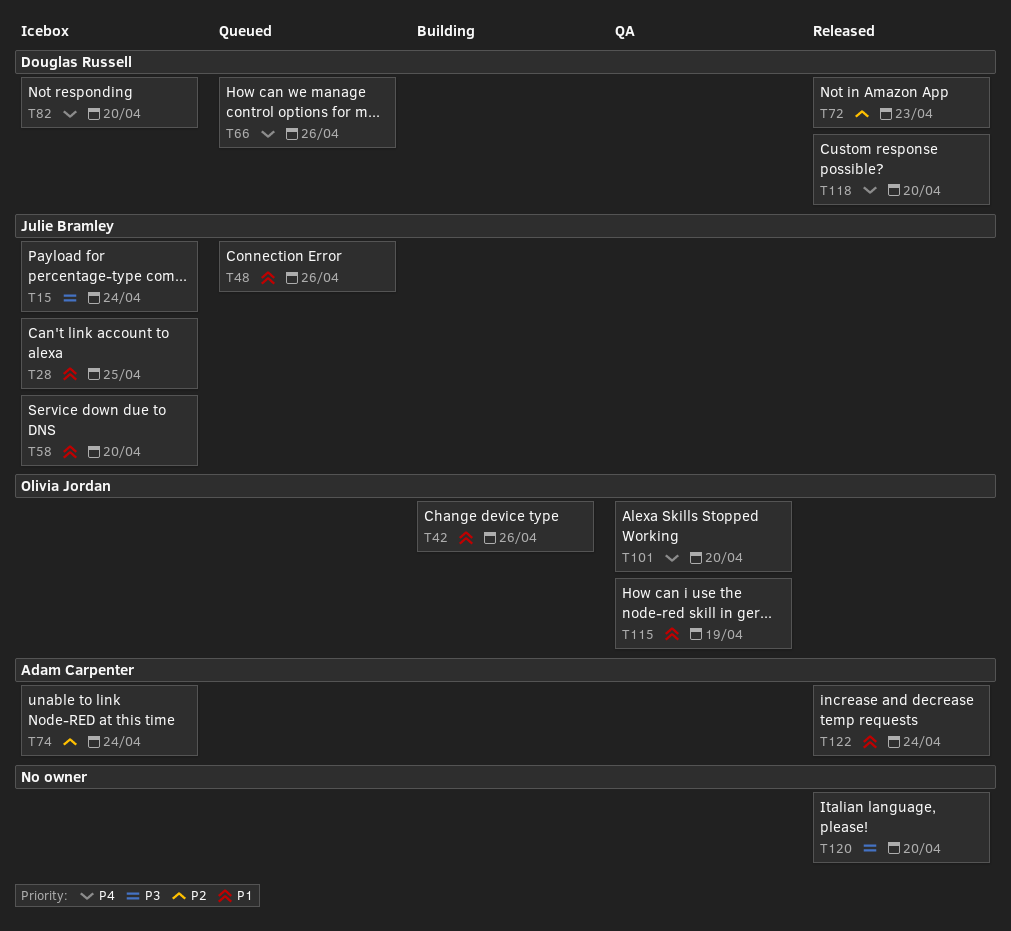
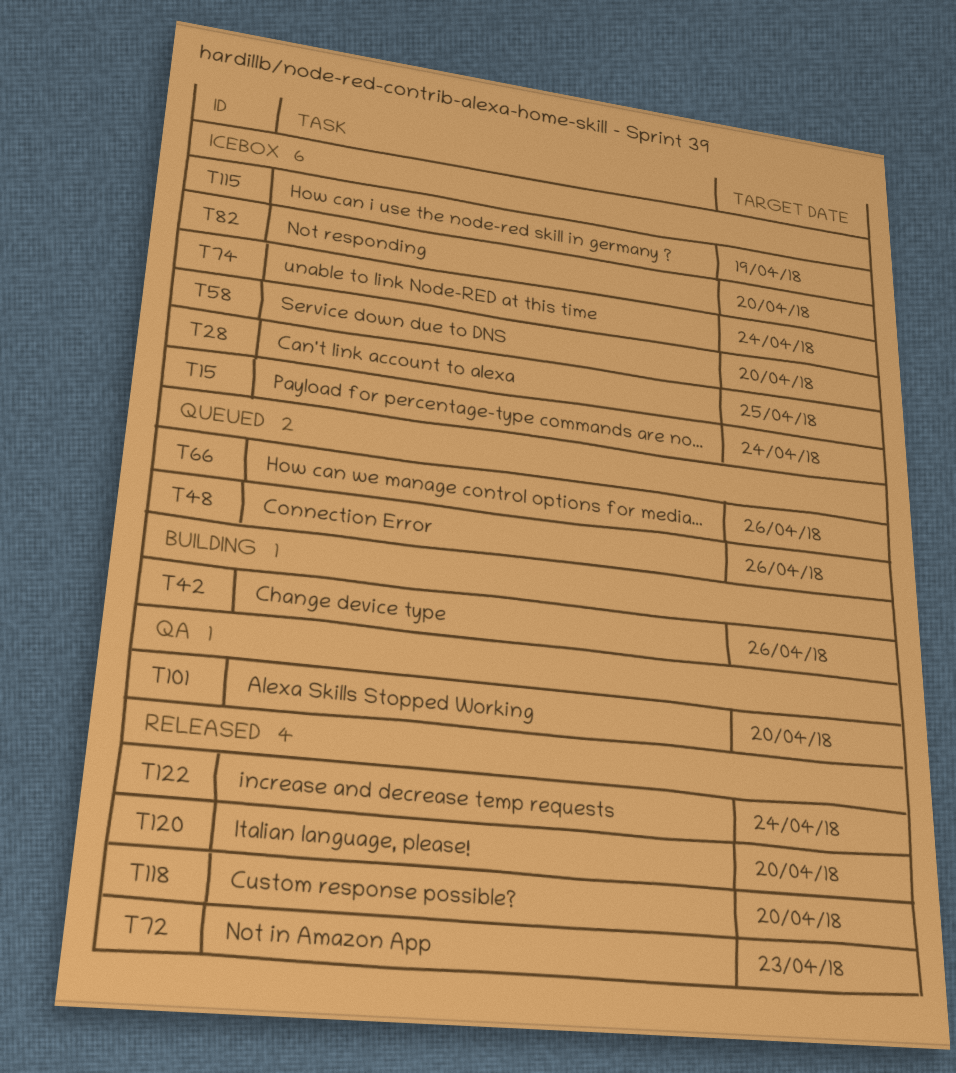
T115, status: QA -> Icebox

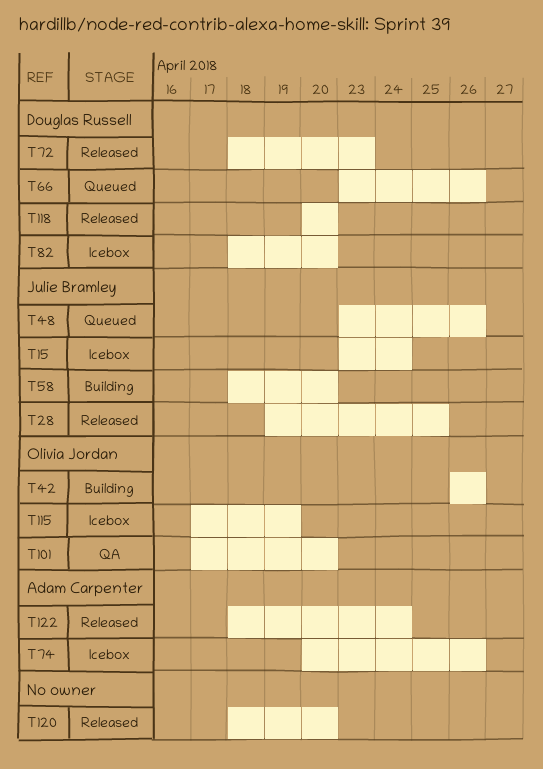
T28, status: Icebox -> Released
T58, status: Icebox -> Building
T74, due: Apr 24 -> Apr 26

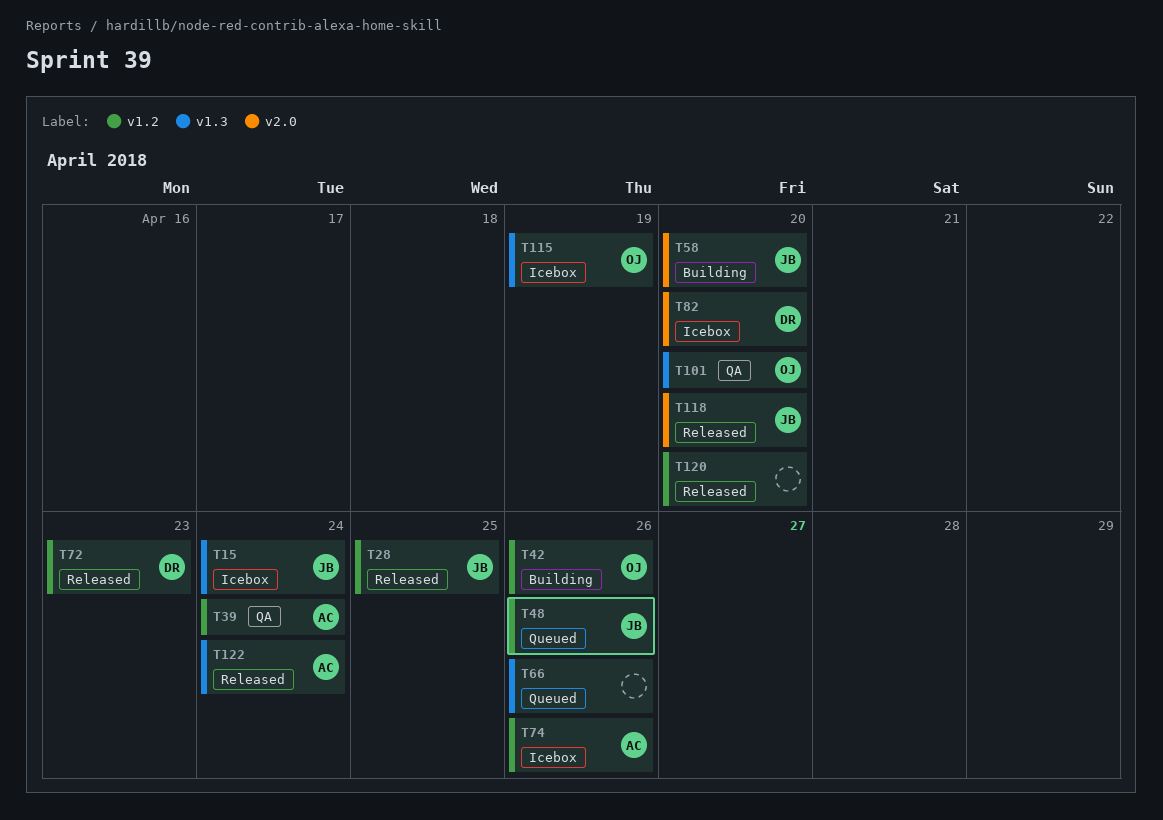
T39: none -> present
T66, owner: Douglas Russell -> none
T118, owner: Douglas Russell -> Julie Bramley

